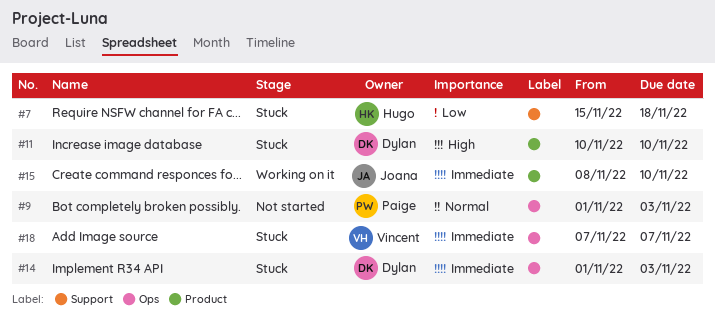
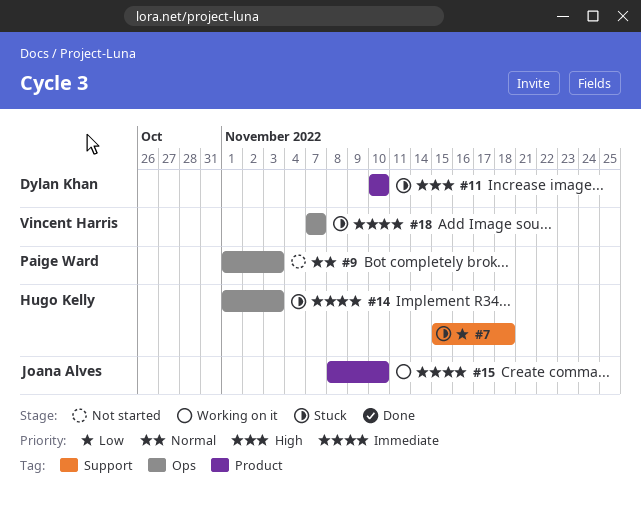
#14, owner: Dylan Khan -> Hugo Kelly

